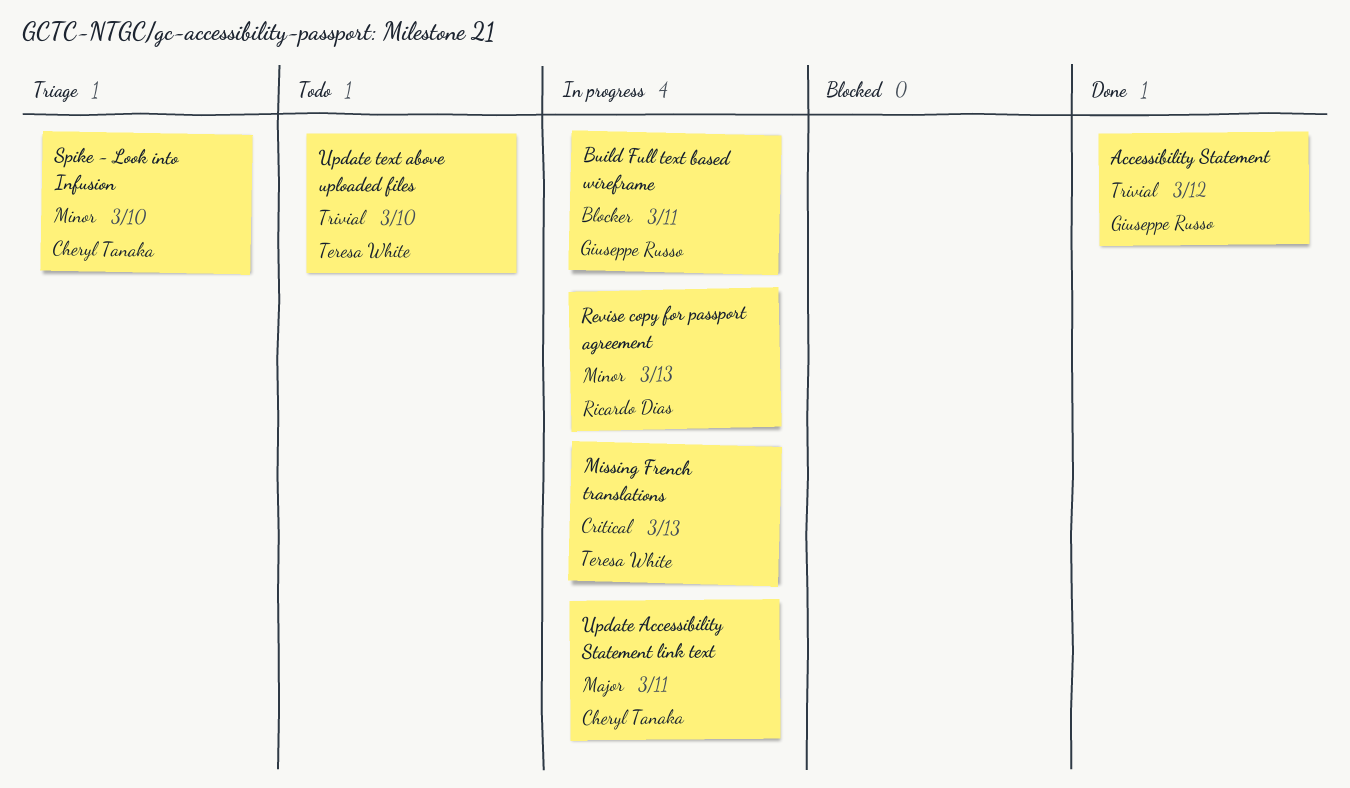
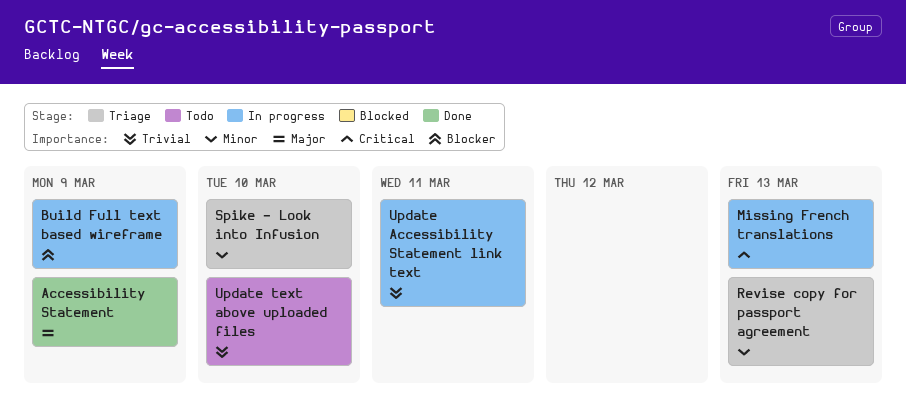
Accessibility Statement, priority: Trivial -> Major
Accessibility Statement, due: Mar 12 -> Mar 9
Build Full text based wireframe, due: Mar 11 -> Mar 9
Revise copy for passport agreement, status: In progress -> Triage
Update Accessibility Statement link text, priority: Major -> Trivial

